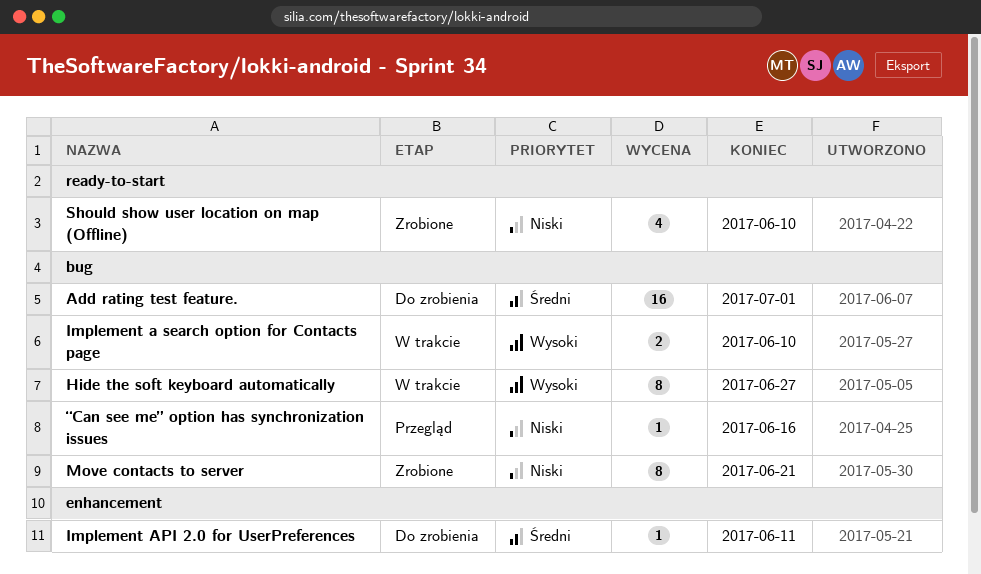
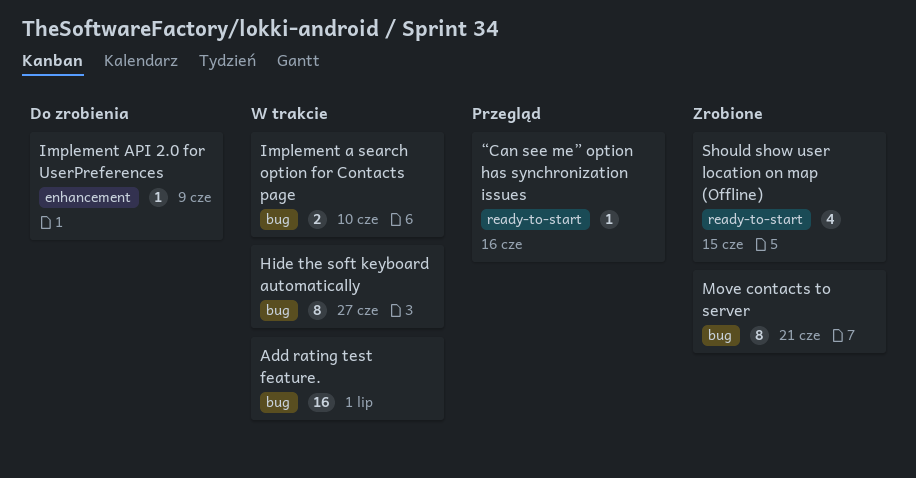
Add rating test feature., status: Do zrobienia -> W trakcie
Implement API 2.0 for UserPreferences, due: Jun 11 -> Jun 9
Should show user location on map (Offline), due: Jun 10 -> Jun 15
“Can see me” option has synchronization issues, label: bug -> ready-to-start

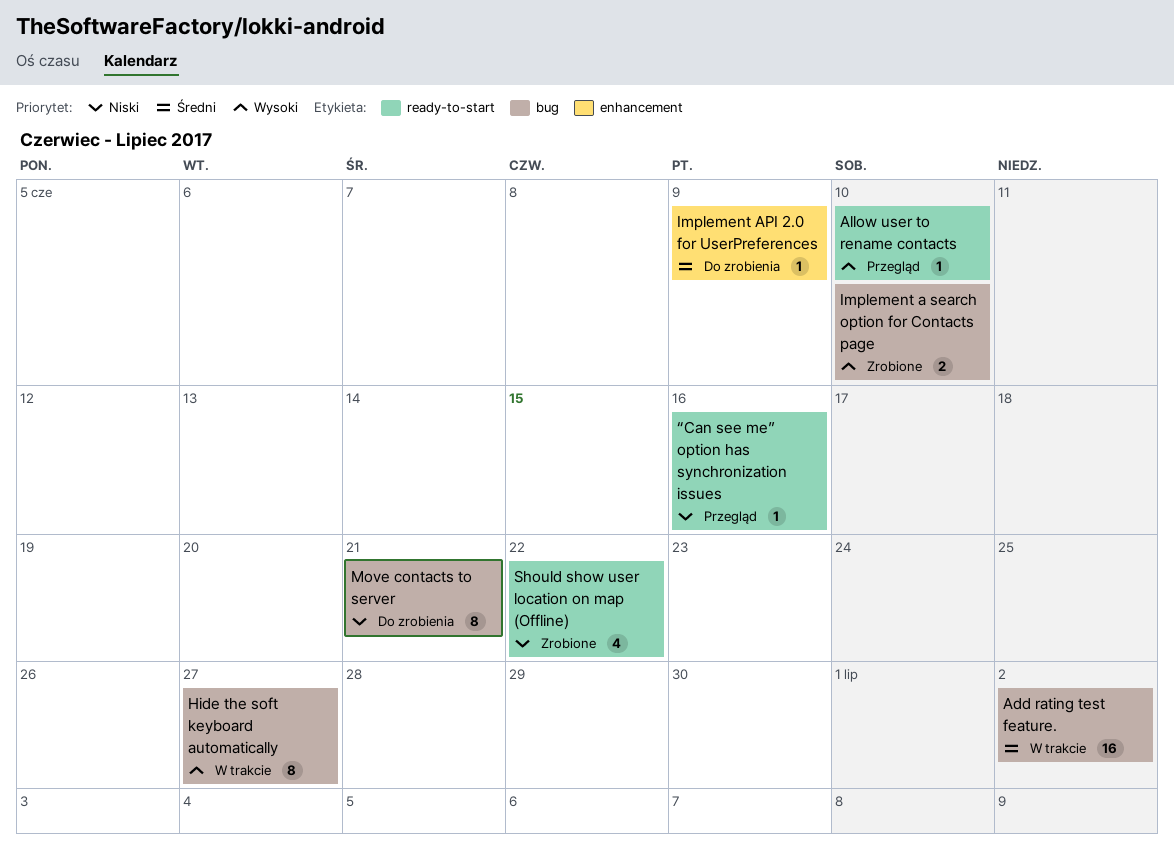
Add rating test feature., due: Jul 1 -> Jul 2
Allow user to rename contacts: none -> present
Implement a search option for Contacts page, status: W trakcie -> Zrobione
Move contacts to server, status: Zrobione -> Do zrobienia
Should show user location on map (Offline), due: Jun 15 -> Jun 22

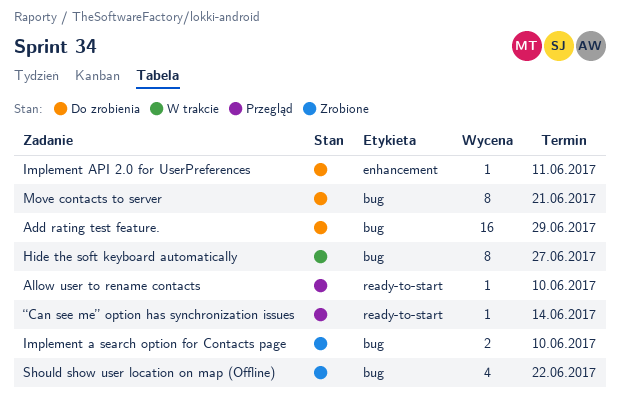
Add rating test feature., status: W trakcie -> Do zrobienia
Add rating test feature., due: Jul 2 -> Jun 29
Implement API 2.0 for UserPreferences, due: Jun 9 -> Jun 11
Should show user location on map (Offline), label: ready-to-start -> bug
“Can see me” option has synchronization issues, due: Jun 16 -> Jun 14

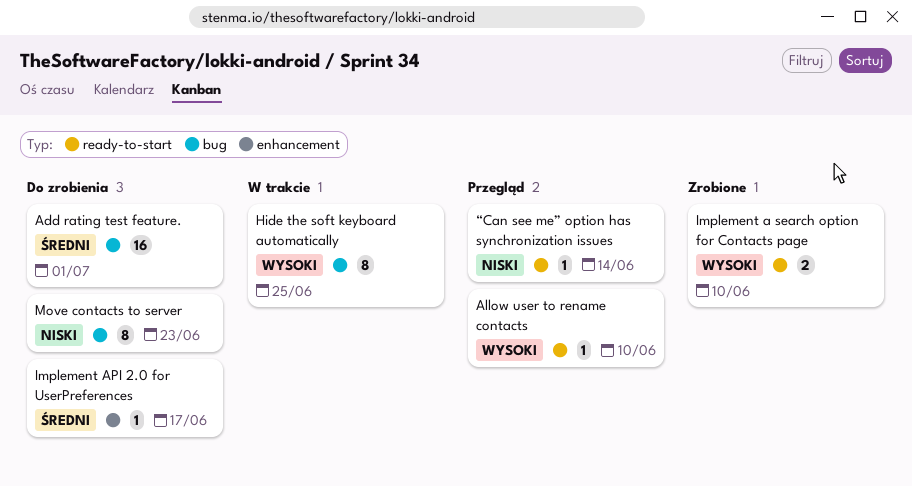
Add rating test feature., due: Jun 29 -> Jul 1
Hide the soft keyboard automatically, due: Jun 27 -> Jun 25
Implement a search option for Contacts page, label: bug -> ready-to-start
Implement API 2.0 for UserPreferences, due: Jun 11 -> Jun 17
Move contacts to server, due: Jun 21 -> Jun 23
Should show user location on map (Offline): present -> none

